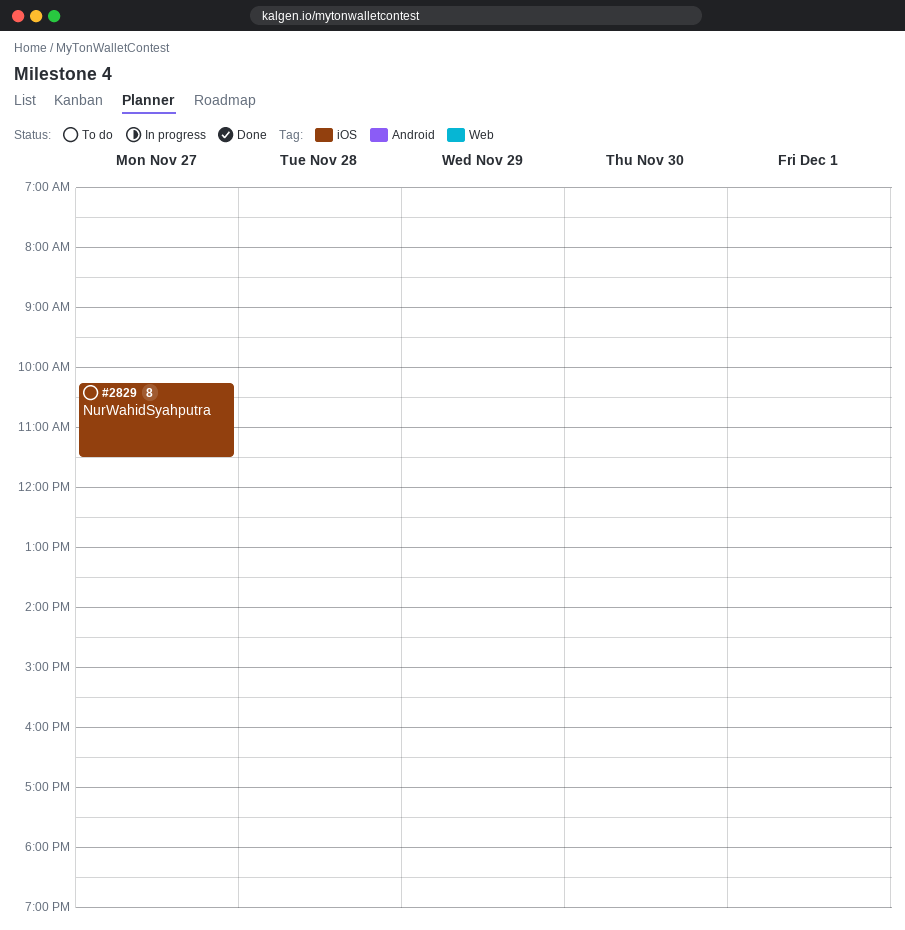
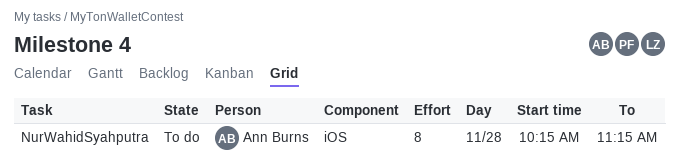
NurWahidSyahputra, day: Nov 27 -> Nov 28
NurWahidSyahputra, ends: 11:30 -> 11:15

